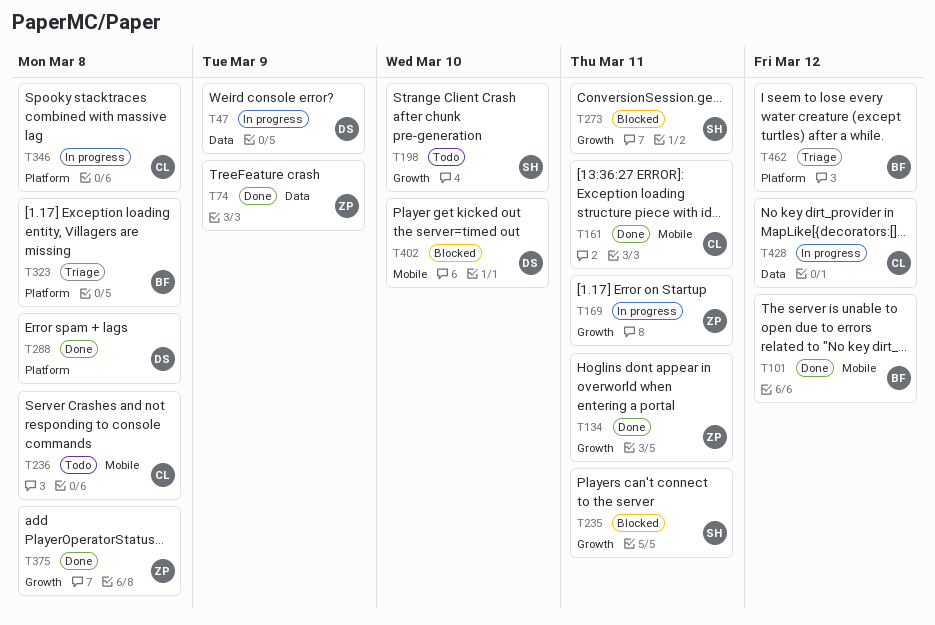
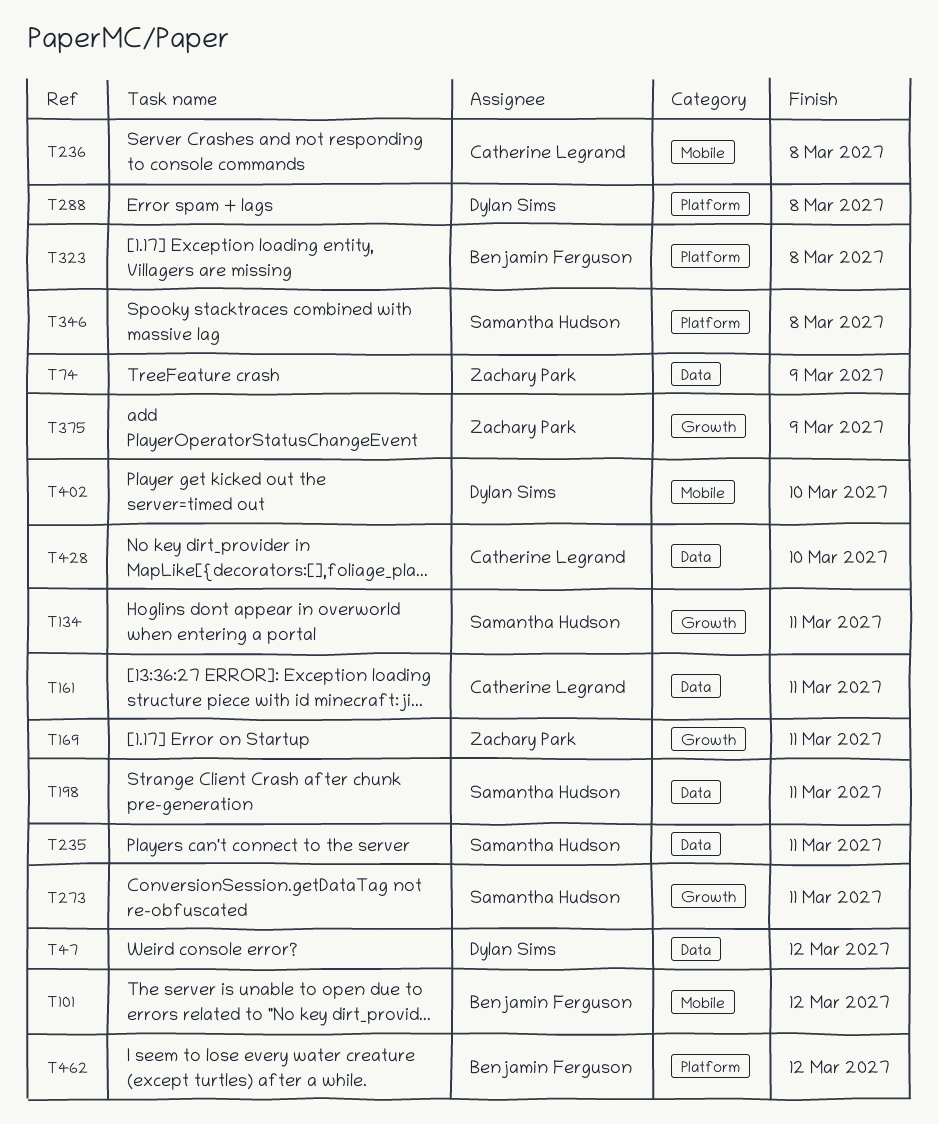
T47, due: Mar 9 -> Mar 12
T134, owner: Zachary Park -> Samantha Hudson
T161, label: Mobile -> Data
T198, label: Growth -> Data
T198, due: Mar 10 -> Mar 11
T235, label: Growth -> Data
T346, owner: Catherine Legrand -> Samantha Hudson
T375, due: Mar 8 -> Mar 9
T428, due: Mar 12 -> Mar 10

